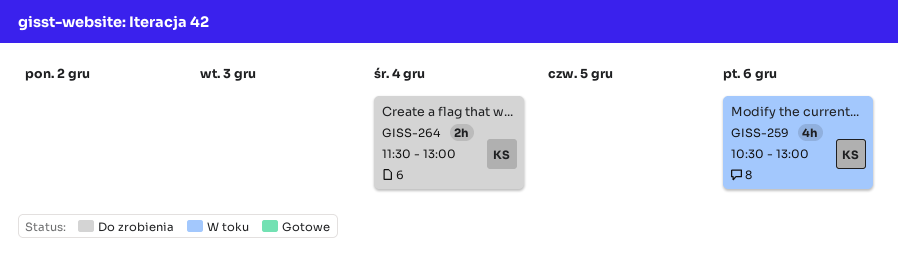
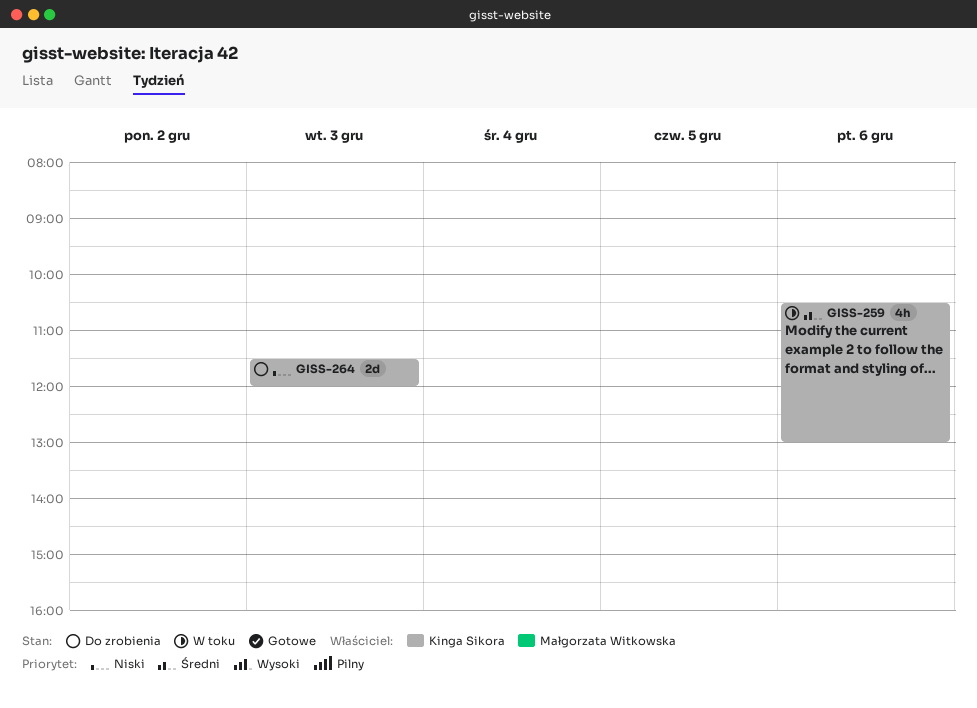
GISS-264, estimate: 2h -> 2d
GISS-264, day: Dec 4 -> Dec 3
GISS-264, ends: 13:00 -> 12:00

